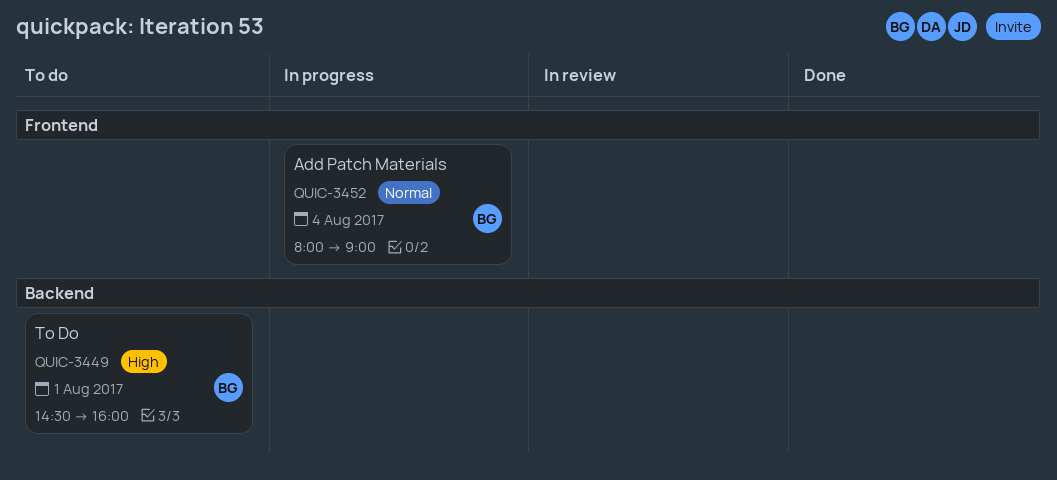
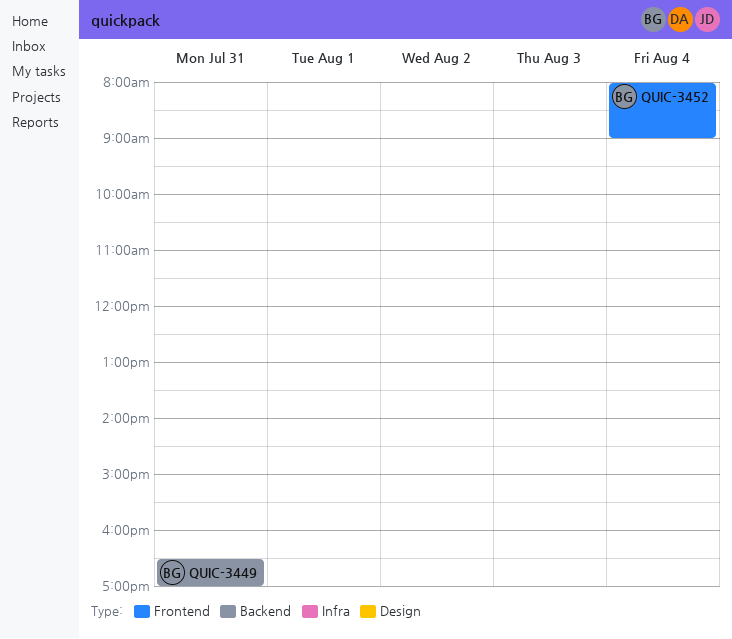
QUIC-3449, day: Aug 1 -> Jul 31
QUIC-3449, begins: 14:30 -> 16:30
QUIC-3449, ends: 16:00 -> 17:00

